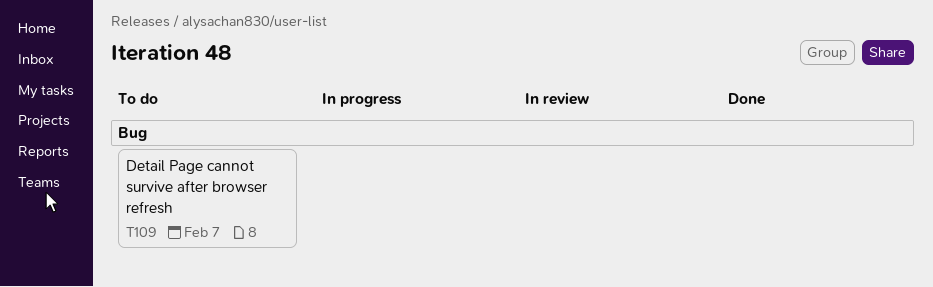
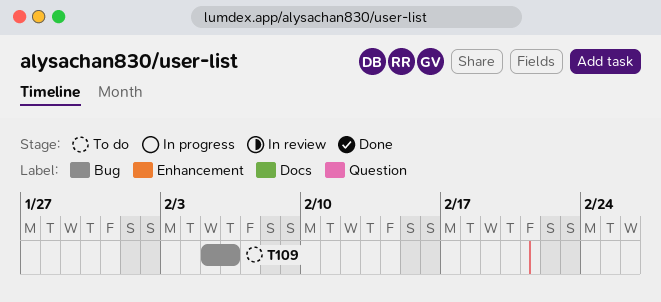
T109, due: Feb 7 -> Feb 6

